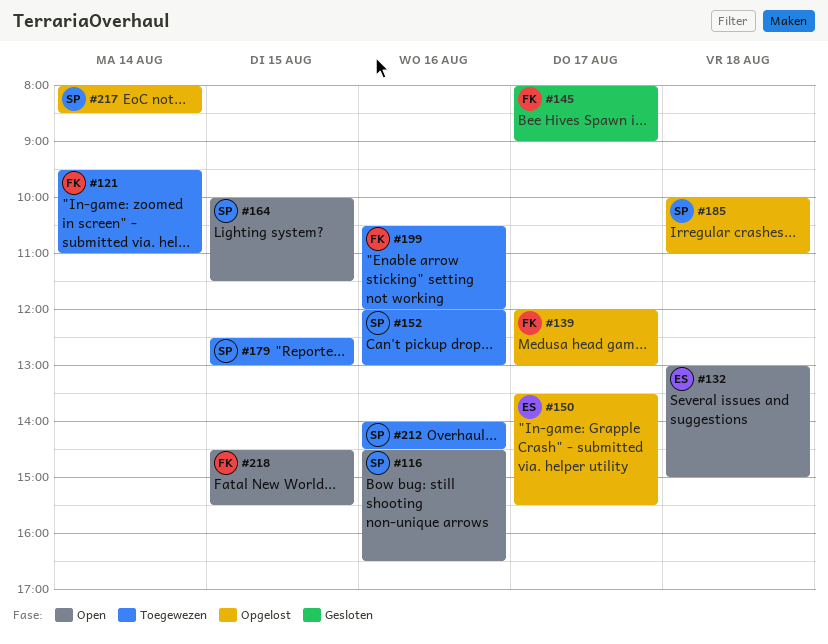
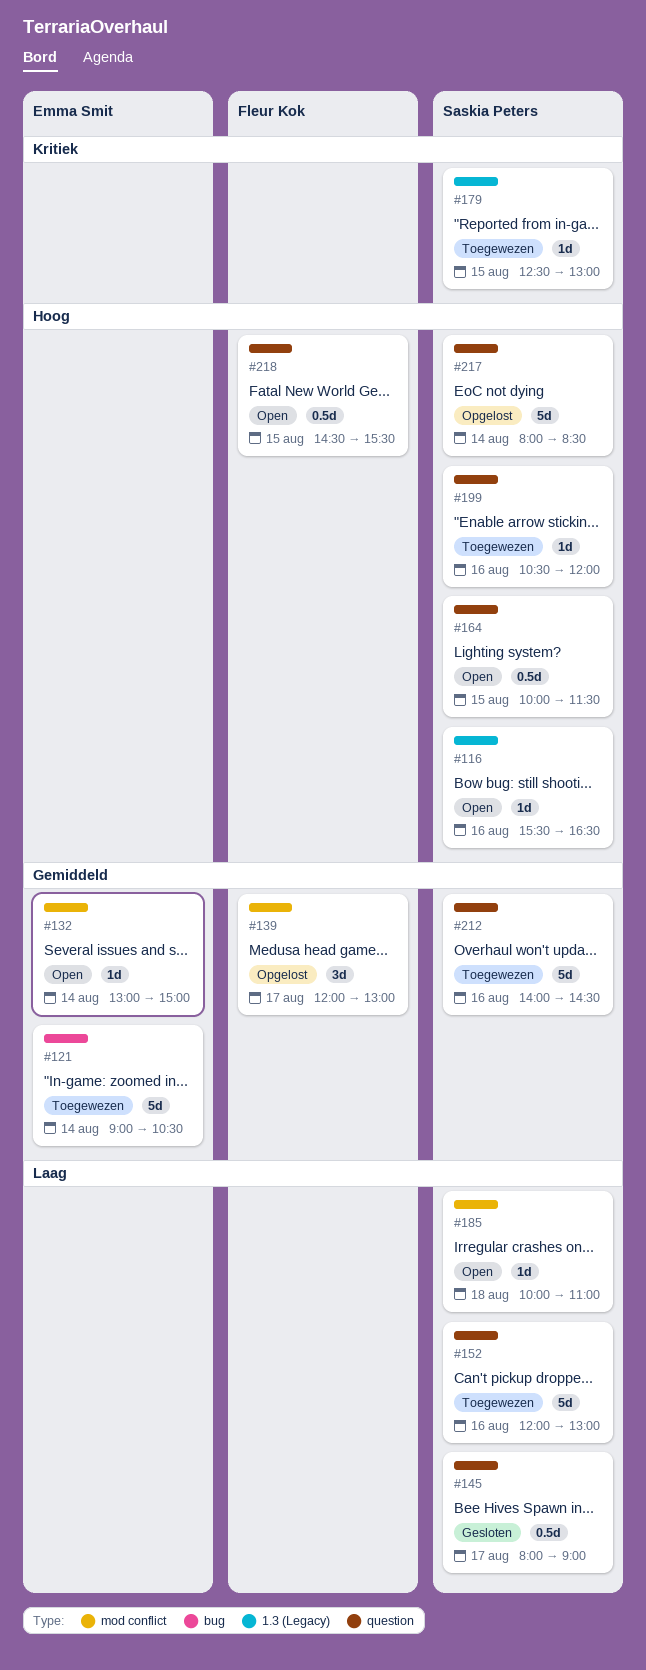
#116, begins: 14:30 -> 15:30
#121, owner: Fleur Kok -> Emma Smit
#121, begins: 09:30 -> 09:00
#121, ends: 11:00 -> 10:30
#132, day: Aug 18 -> Aug 14
#145, owner: Fleur Kok -> Saskia Peters
#150: present -> none
#185, status: Opgelost -> Open
#199, owner: Fleur Kok -> Saskia Peters

